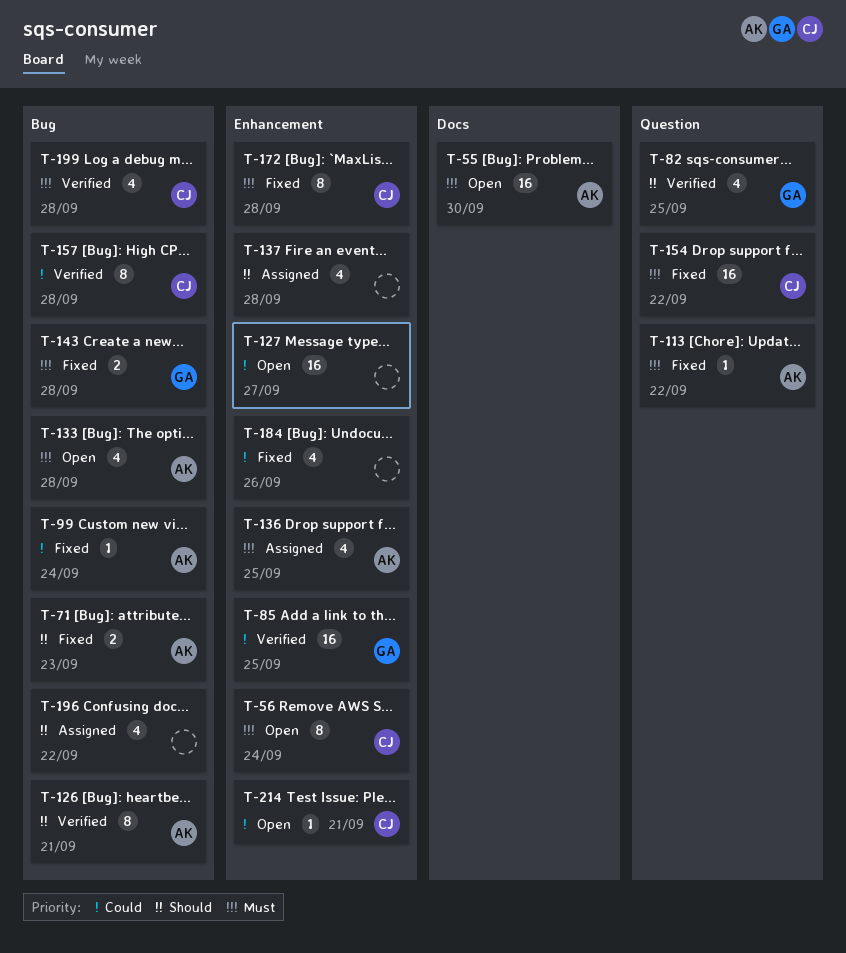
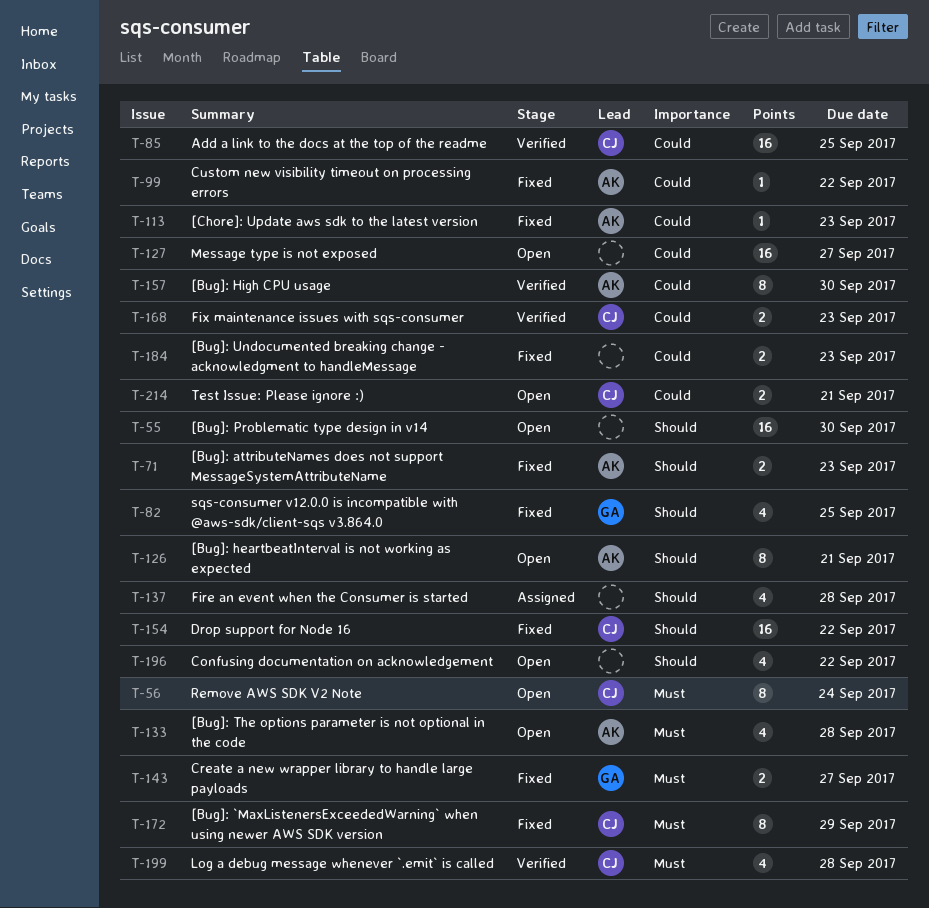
T-55, owner: AK -> none
T-55, priority: Must -> Should
T-82, status: Verified -> Fixed
T-85, owner: GA -> CJ
T-99, due: Sep 24 -> Sep 22
T-113, priority: Must -> Could
T-113, due: Sep 22 -> Sep 23
T-126, status: Verified -> Open
T-136: present -> none
T-143, due: Sep 28 -> Sep 27
T-154, priority: Must -> Should
T-157, owner: CJ -> AK
T-157, due: Sep 28 -> Sep 30
T-168: none -> present
T-172, due: Sep 28 -> Sep 29
T-184, estimate: 4 -> 2
T-184, due: Sep 26 -> Sep 23
T-196, status: Assigned -> Open
T-214, estimate: 1 -> 2

